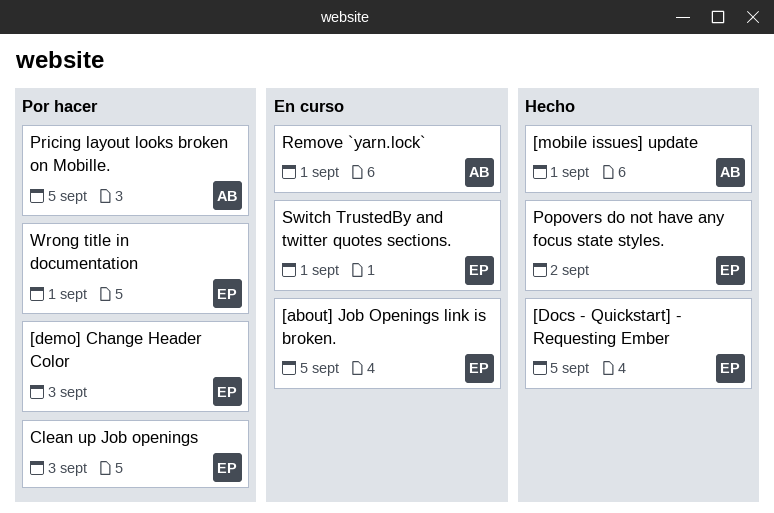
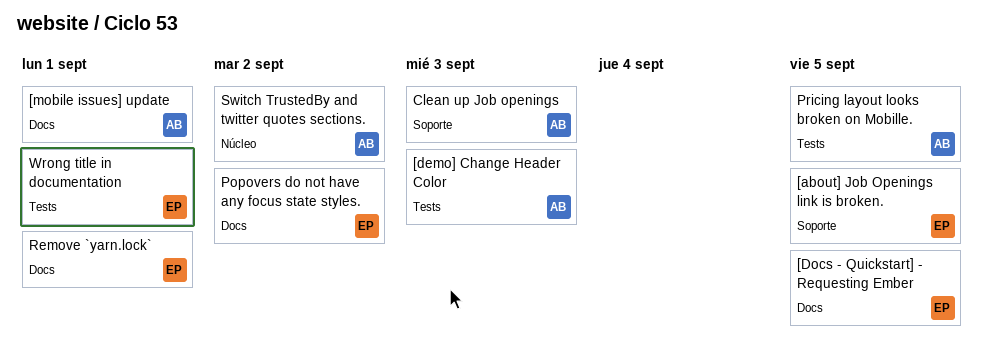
[demo] Change Header Color, owner: EP -> AB
Clean up Job openings, owner: EP -> AB
Remove `yarn.lock`, owner: AB -> EP
Switch TrustedBy and twitter quotes sections., owner: EP -> AB
Switch TrustedBy and twitter quotes sections., due: Sep 1 -> Sep 2

